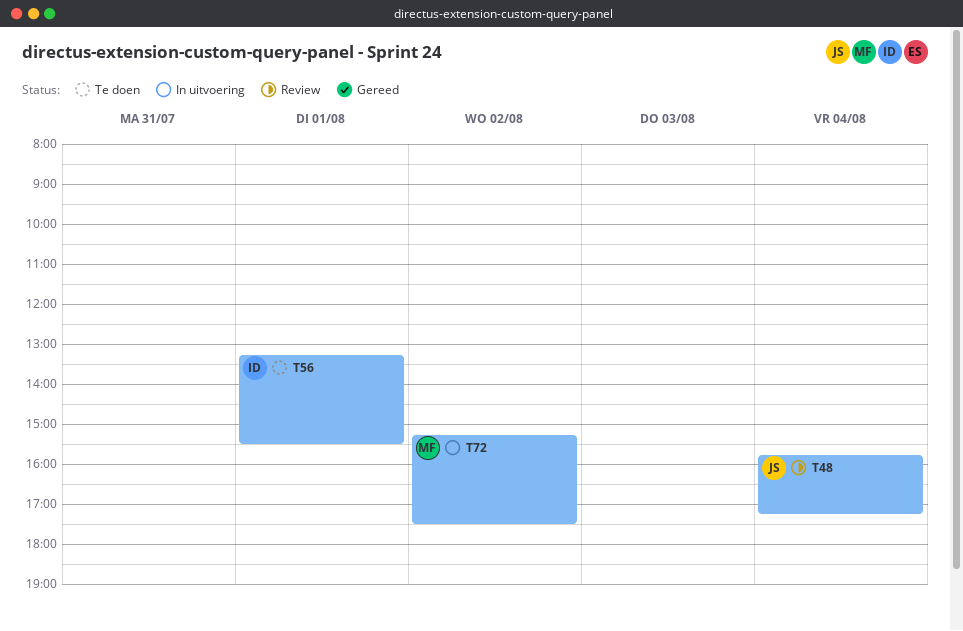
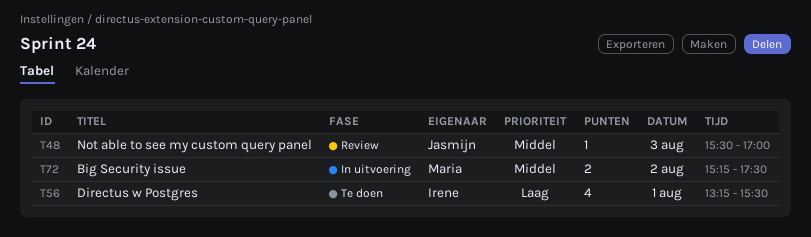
T48, day: Aug 4 -> Aug 3
T48, begins: 15:45 -> 15:30
T48, ends: 17:15 -> 17:00

